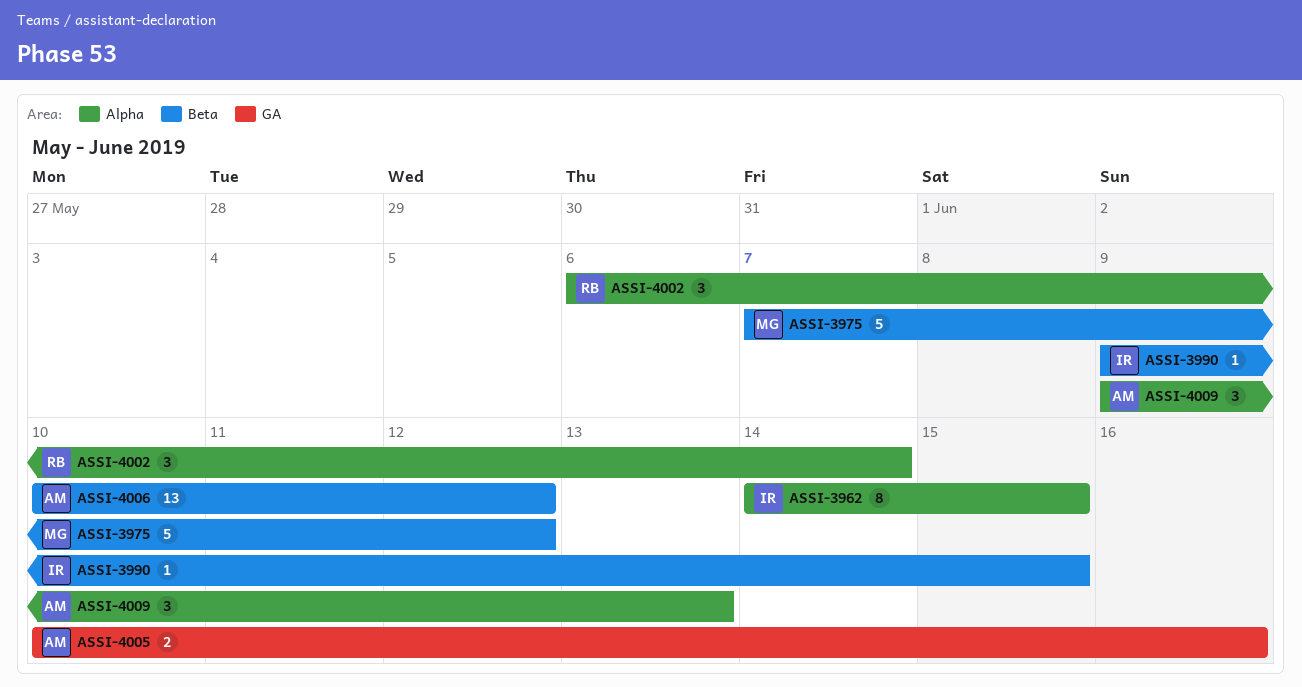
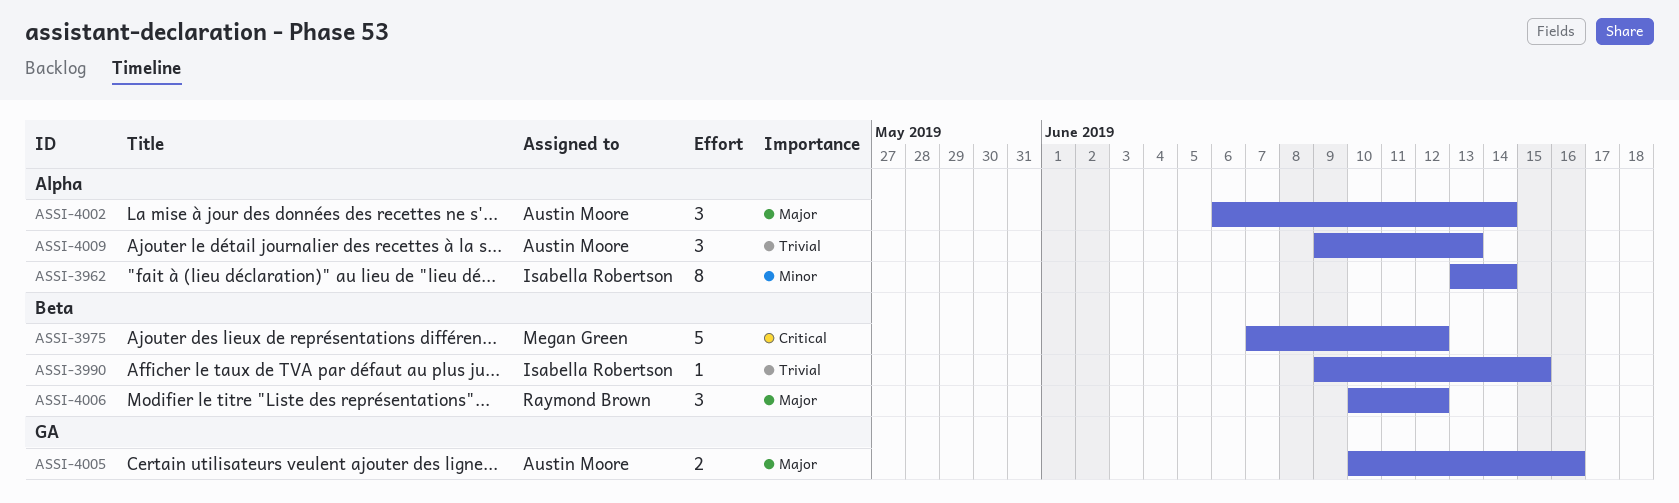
ASSI-3962, start: Jun 14 -> Jun 13
ASSI-3962, due: Jun 15 -> Jun 14
ASSI-4002, owner: Raymond Brown -> Austin Moore
ASSI-4006, owner: Austin Moore -> Raymond Brown
ASSI-4006, estimate: 13 -> 3

